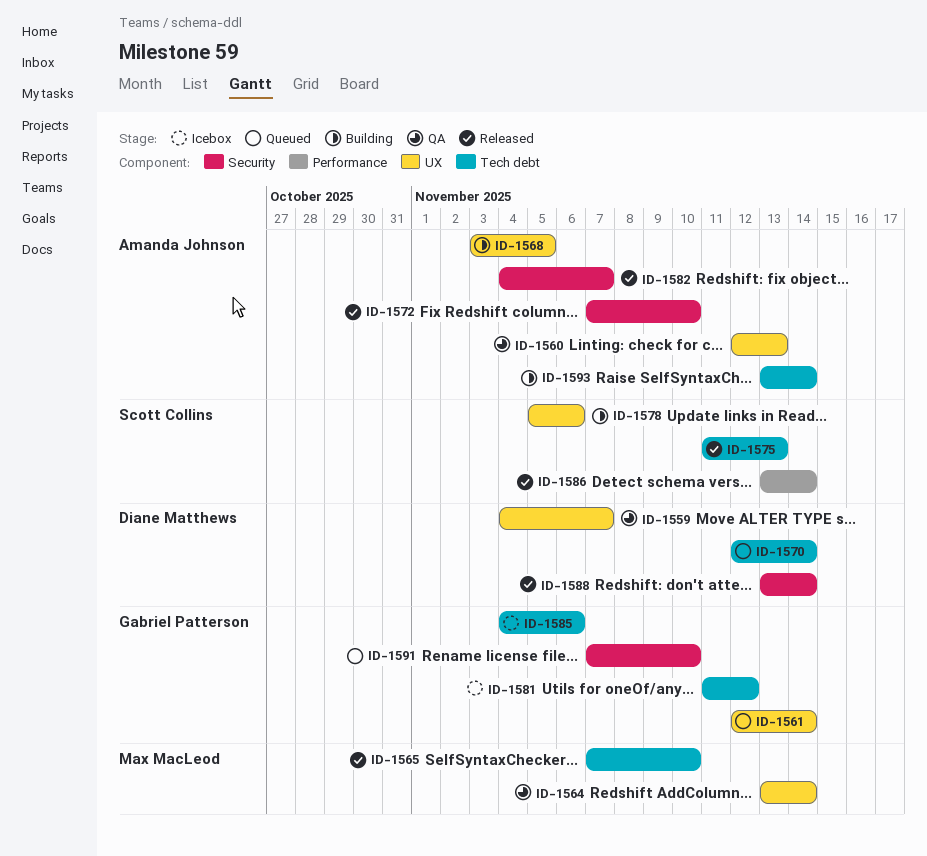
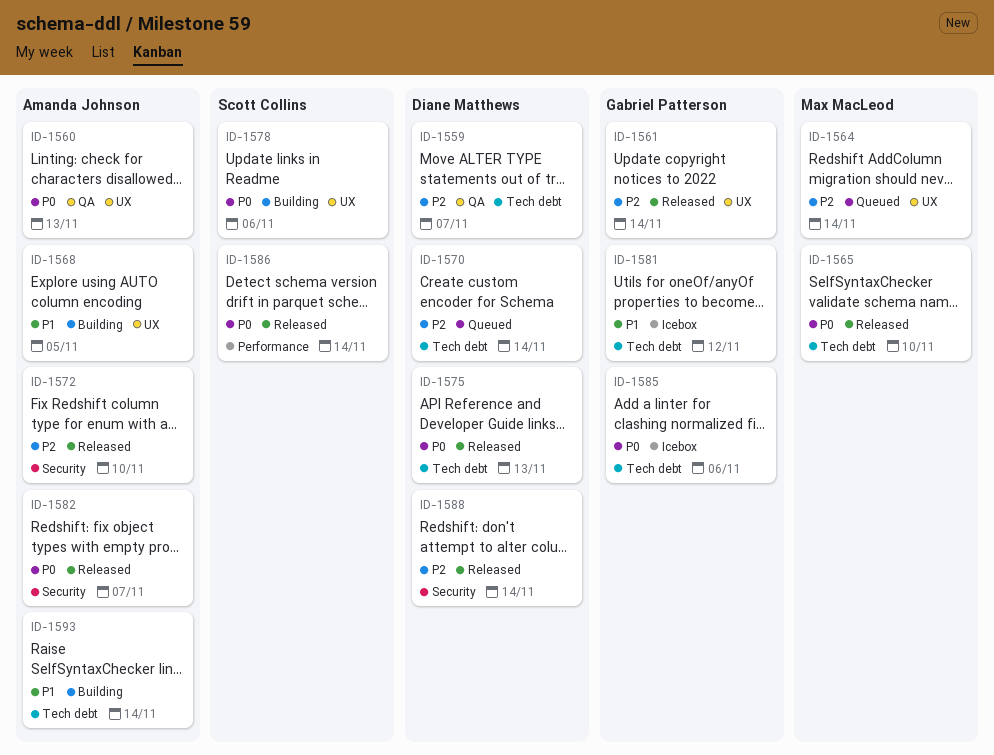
ID-1559, label: UX -> Tech debt
ID-1561, status: Queued -> Released
ID-1564, status: QA -> Queued
ID-1575, owner: Scott Collins -> Diane Matthews
ID-1591: present -> none

